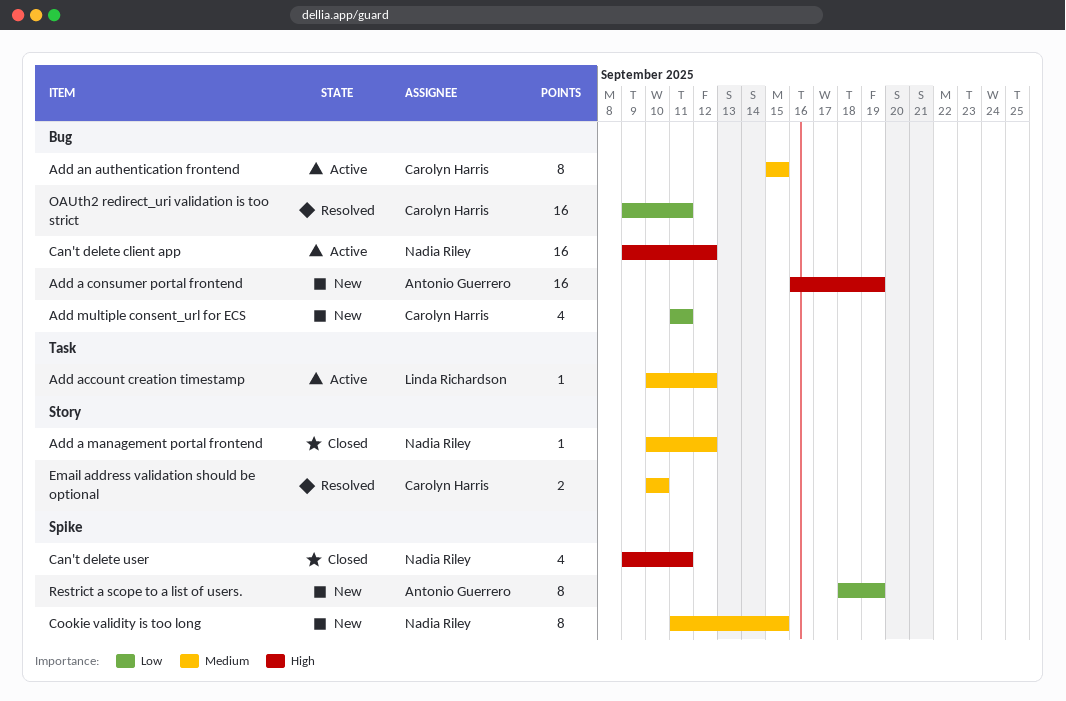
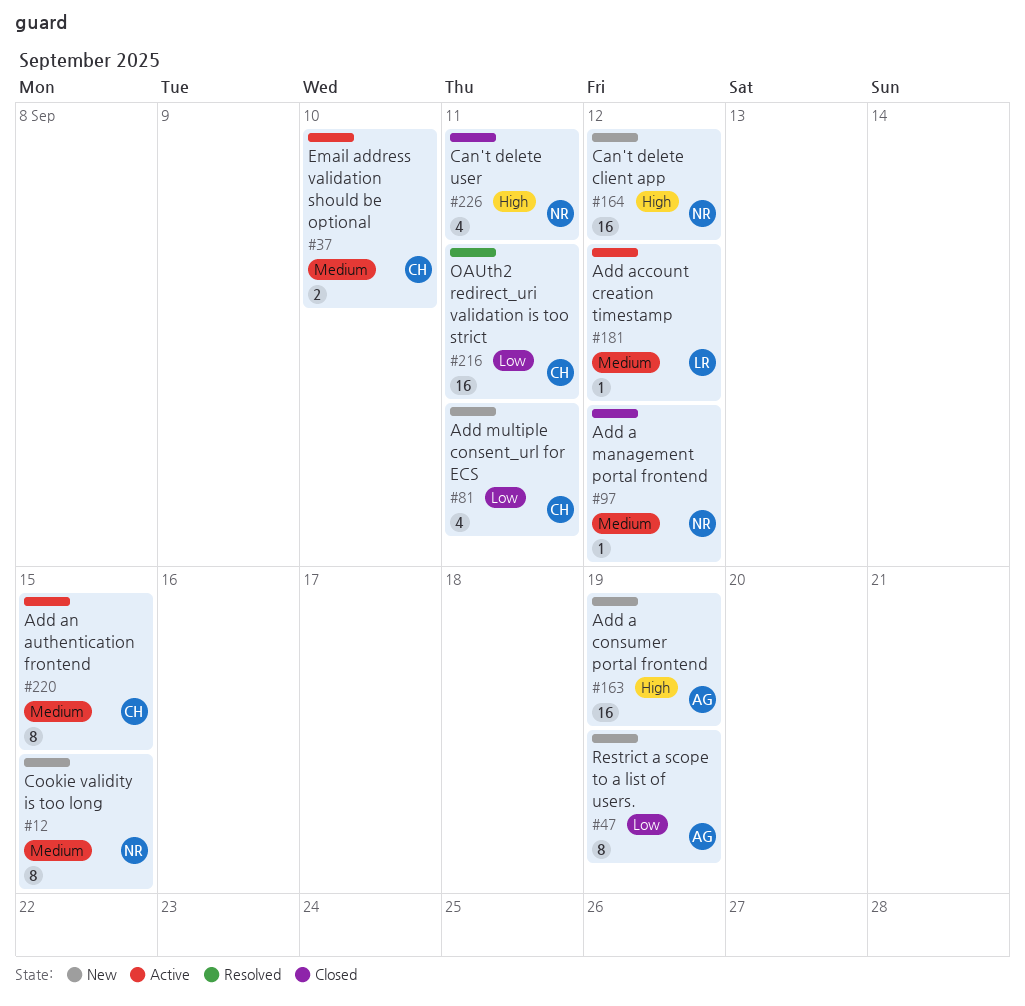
Can't delete client app, status: Active -> New
Email address validation should be optional, status: Resolved -> Active

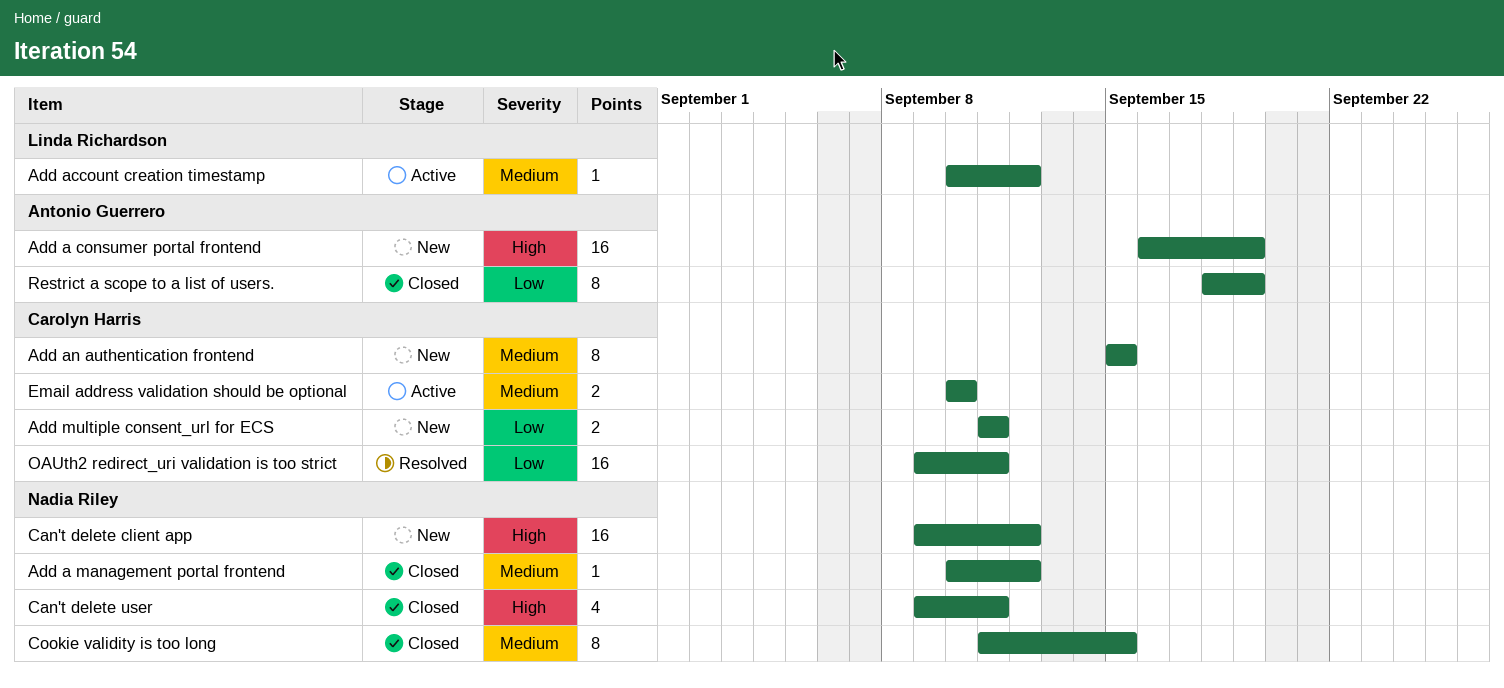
Add an authentication frontend, status: Active -> New
Add multiple consent_url for ECS, estimate: 4 -> 2
Cookie validity is too long, status: New -> Closed
Restrict a scope to a list of users., status: New -> Closed

